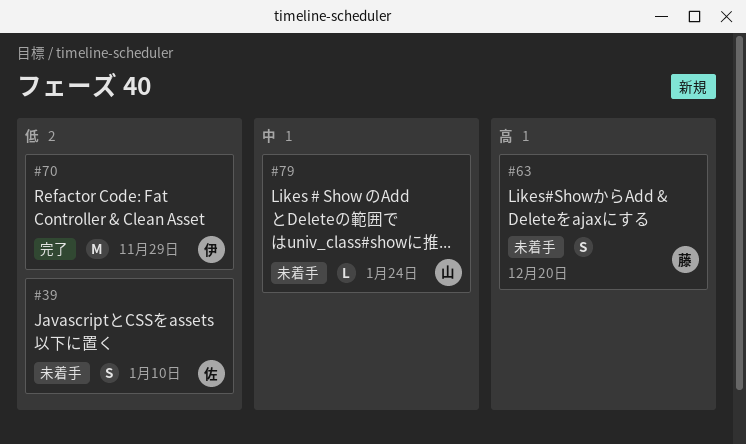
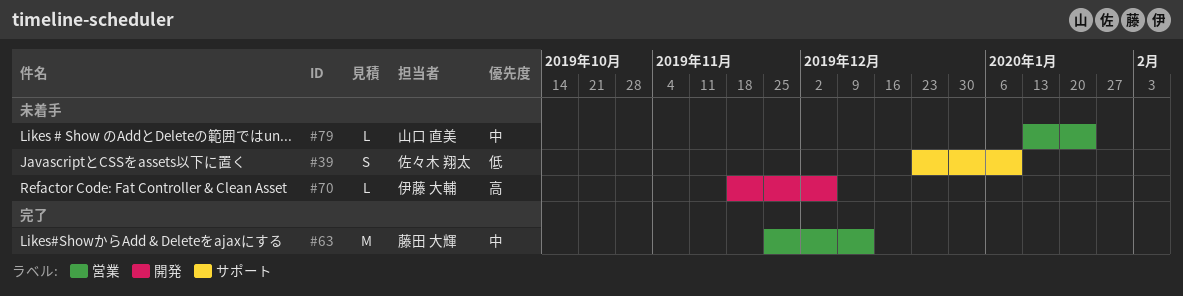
#63, status: 未着手 -> 完了
#63, priority: 高 -> 中
#63, estimate: S -> M
#63, due: Dec 20 -> Dec 13
#70, status: 完了 -> 未着手
#70, priority: 低 -> 高
#70, estimate: M -> L
#70, due: Nov 29 -> Dec 6

